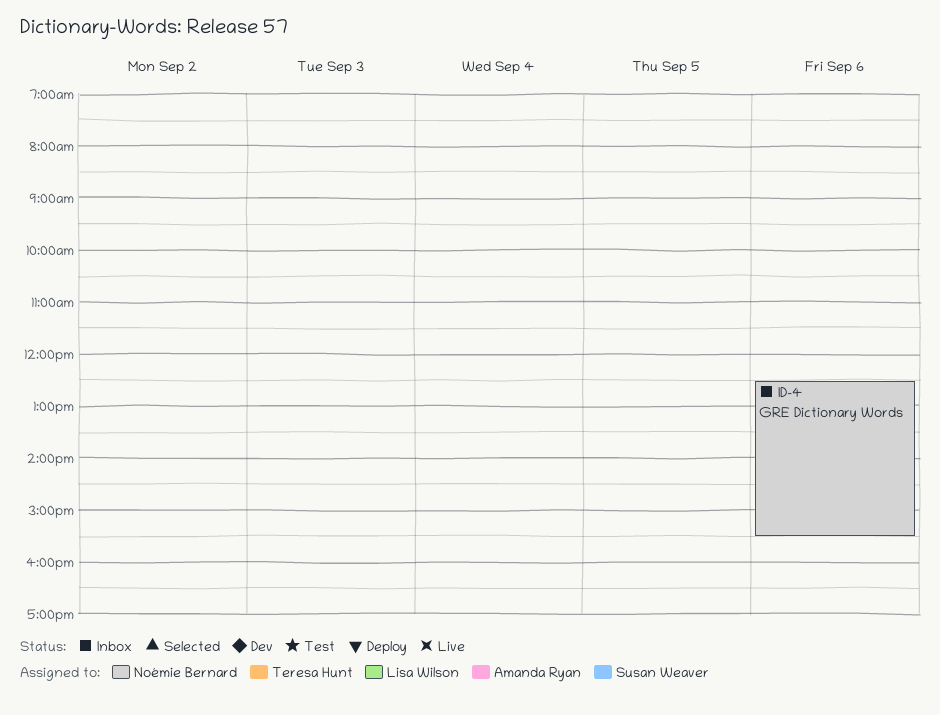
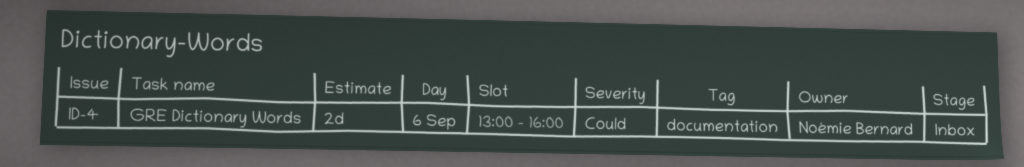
ID-4, begins: 12:30 -> 13:00
ID-4, ends: 15:30 -> 16:00

